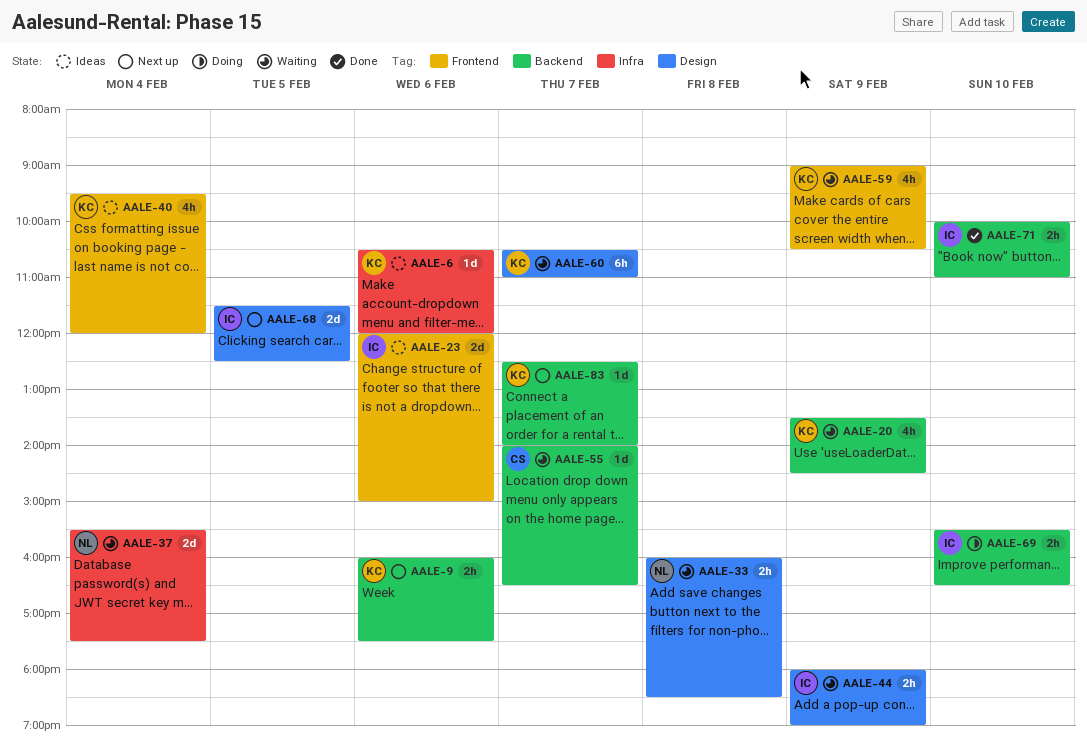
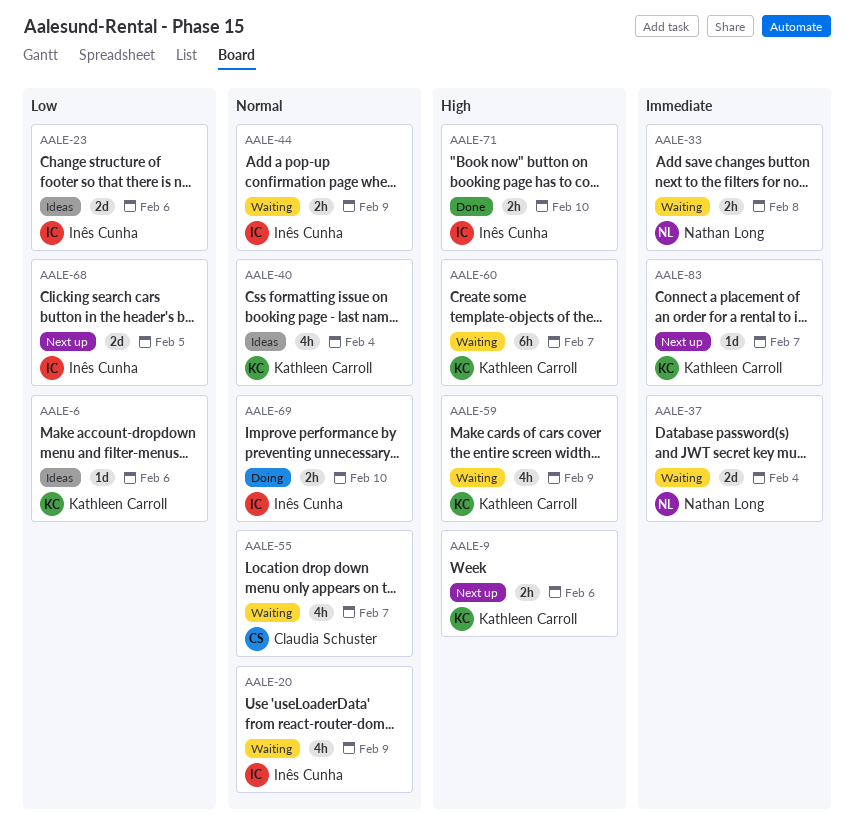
AALE-20, owner: Kathleen Carroll -> Inês Cunha
AALE-55, estimate: 1d -> 4h

